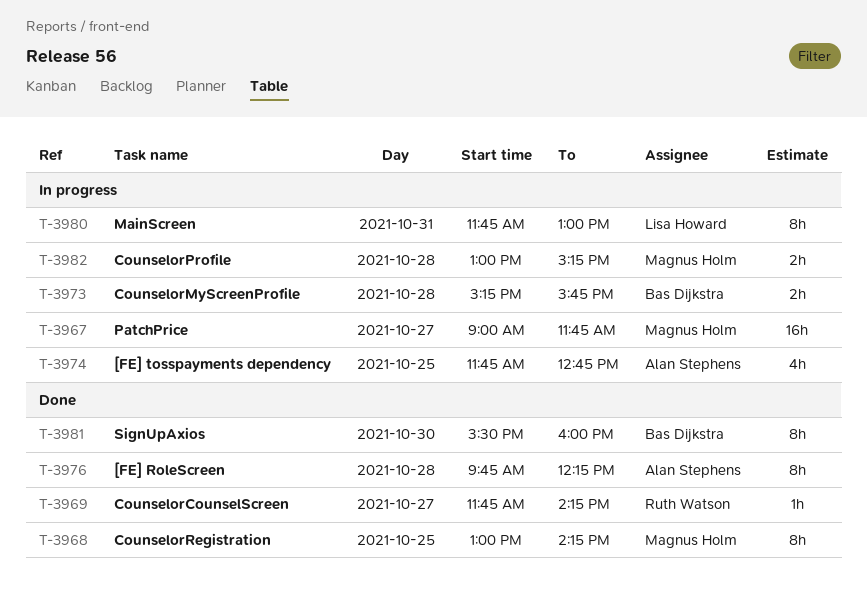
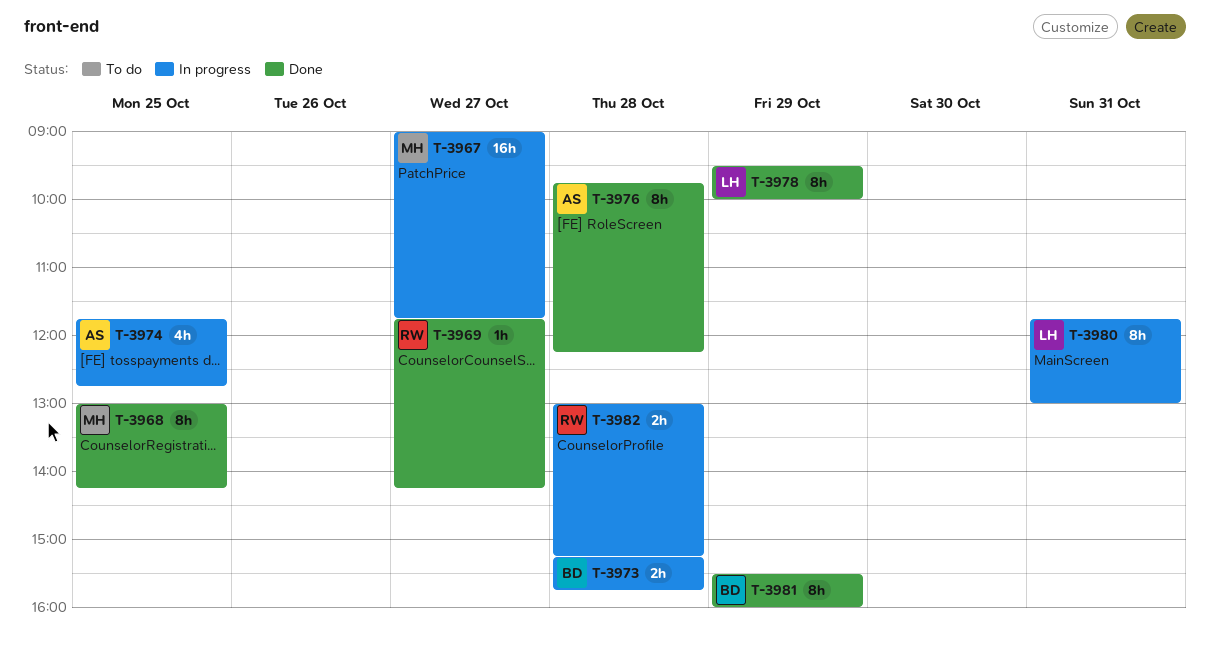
T-3978: none -> present
T-3981, day: Oct 30 -> Oct 29
T-3982, owner: Magnus Holm -> Ruth Watson

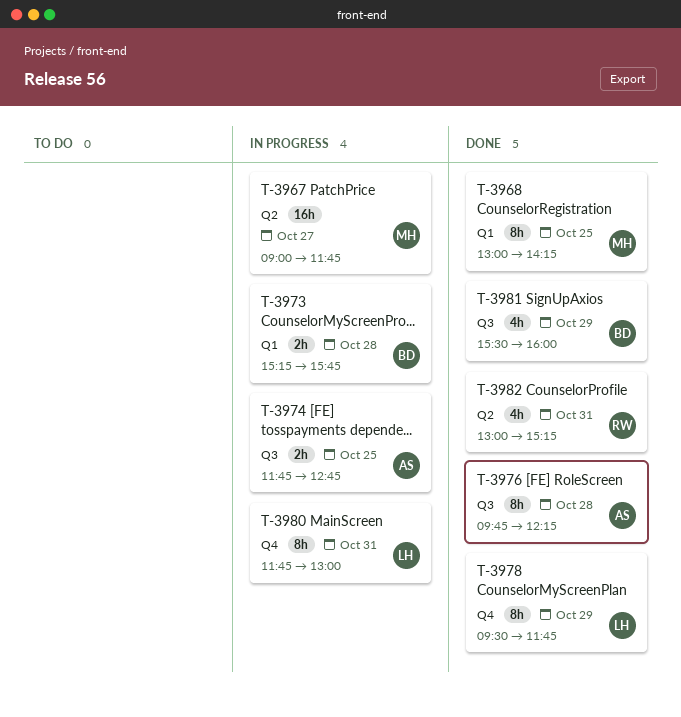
T-3969: present -> none
T-3974, estimate: 4h -> 2h
T-3978, ends: 10:00 -> 11:45
T-3981, estimate: 8h -> 4h
T-3982, status: In progress -> Done
T-3982, estimate: 2h -> 4h
T-3982, day: Oct 28 -> Oct 31

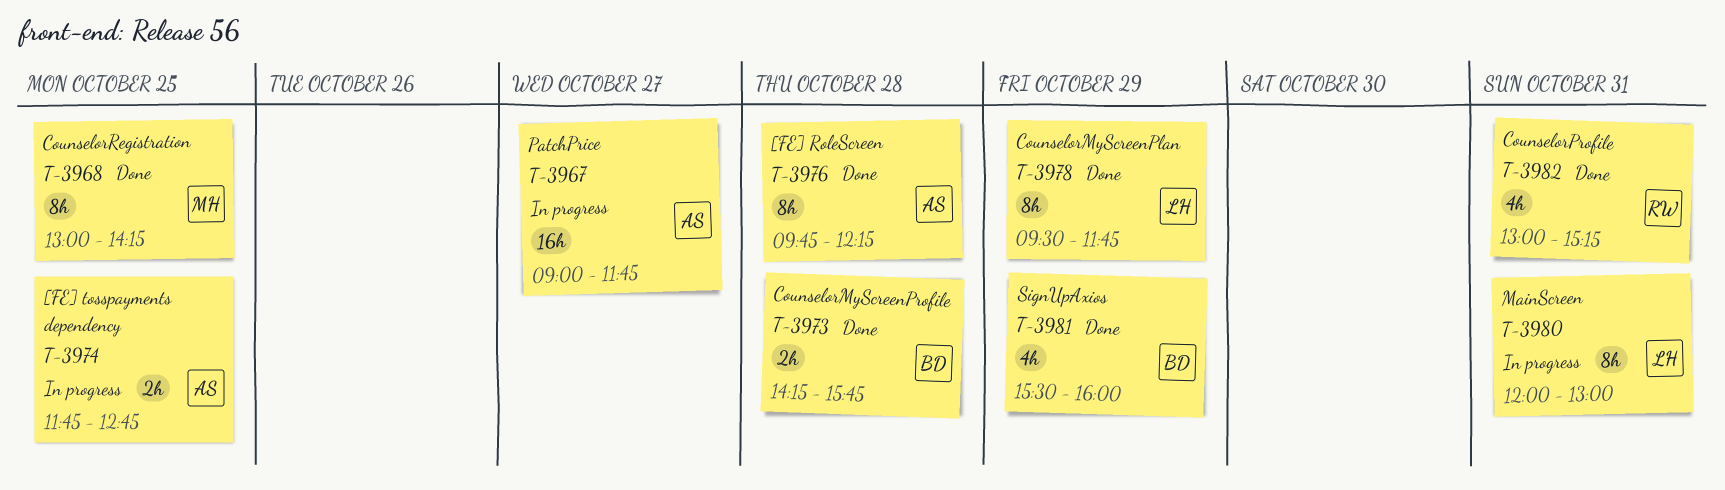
T-3967, owner: MH -> AS
T-3973, status: In progress -> Done
T-3973, begins: 15:15 -> 14:15
T-3980, begins: 11:45 -> 12:00

